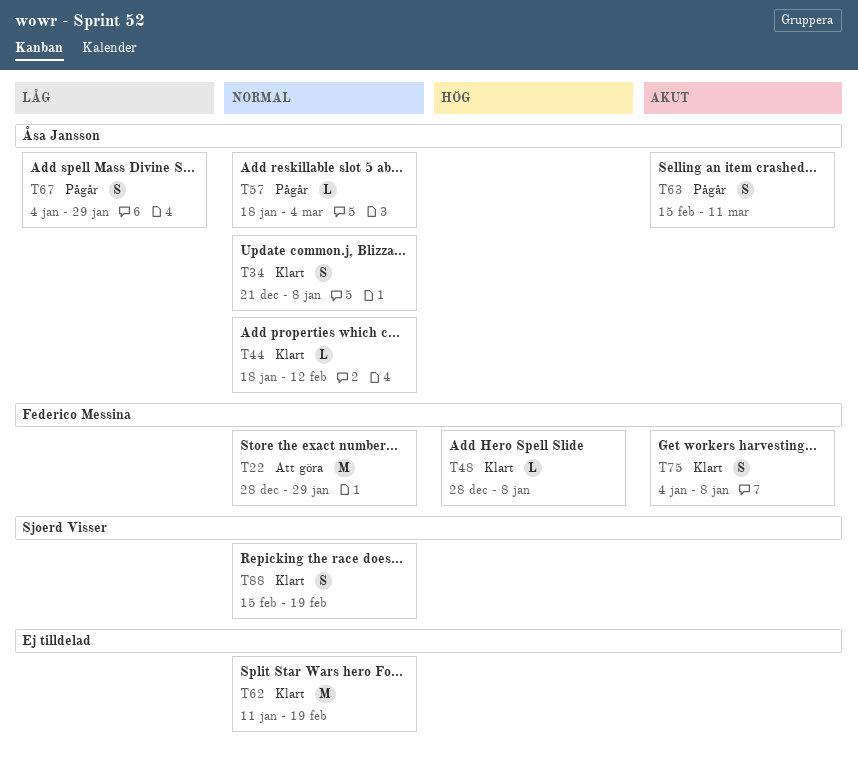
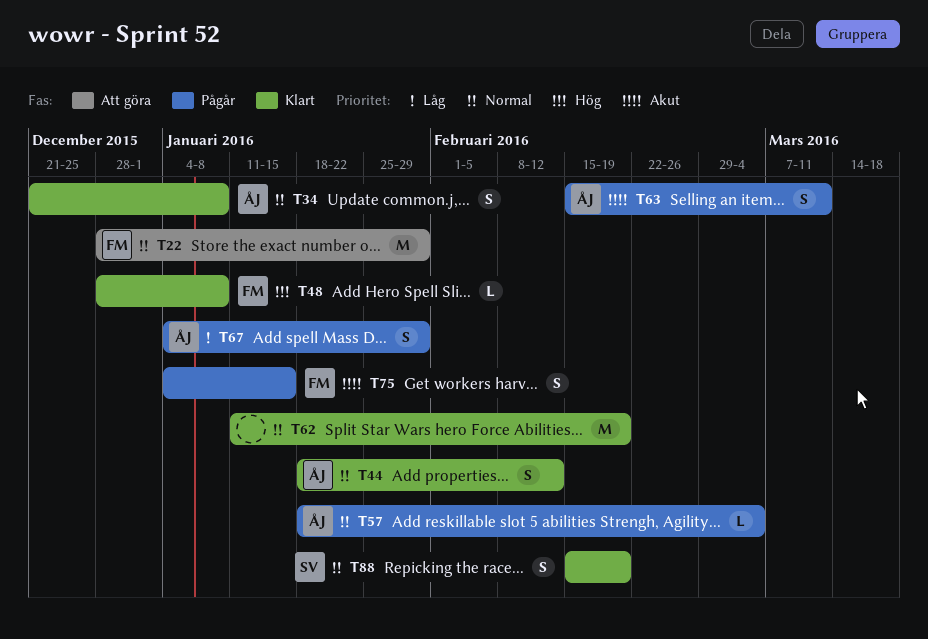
T44, estimate: L -> S
T75, status: Klart -> Pågår
T75, due: Jan 8 -> Jan 15

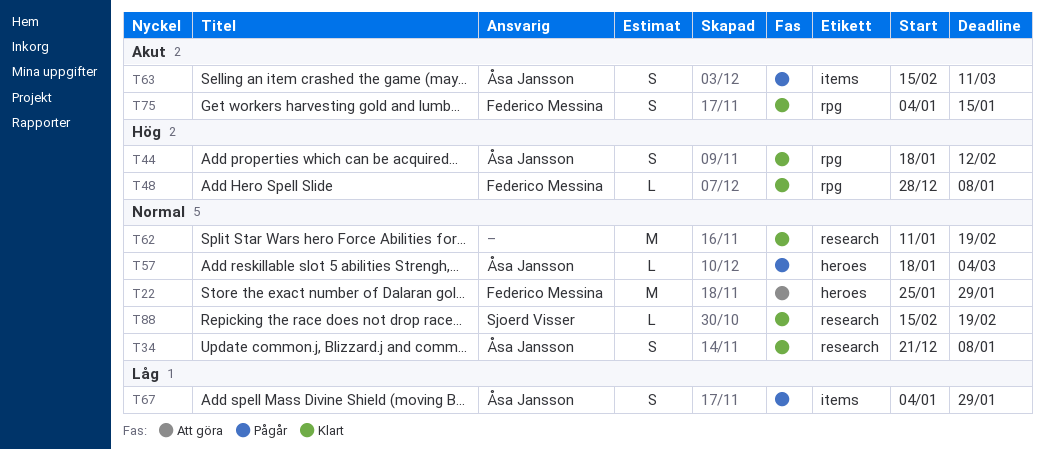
T22, start: Dec 28 -> Jan 25
T44, priority: Normal -> Hög
T75, status: Pågår -> Klart
T88, estimate: S -> L

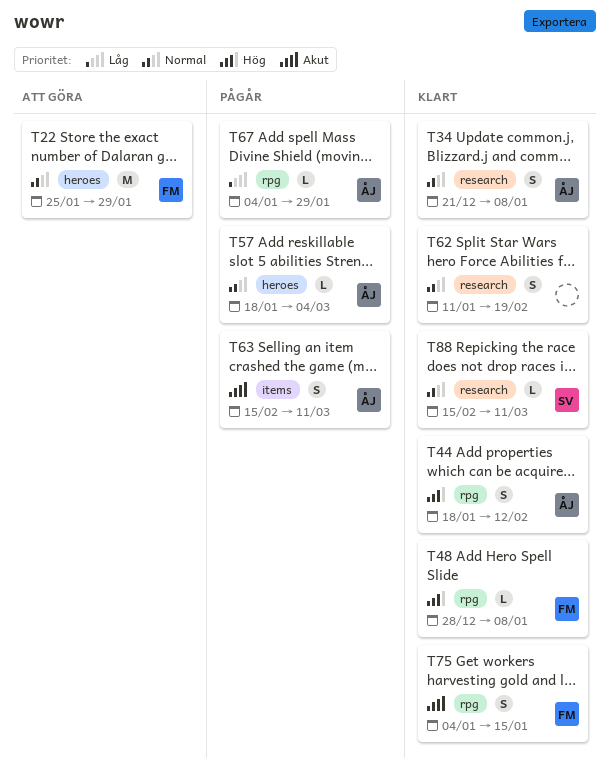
T62, estimate: M -> S
T67, label: items -> rpg
T67, estimate: S -> L
T88, due: Feb 19 -> Mar 11

